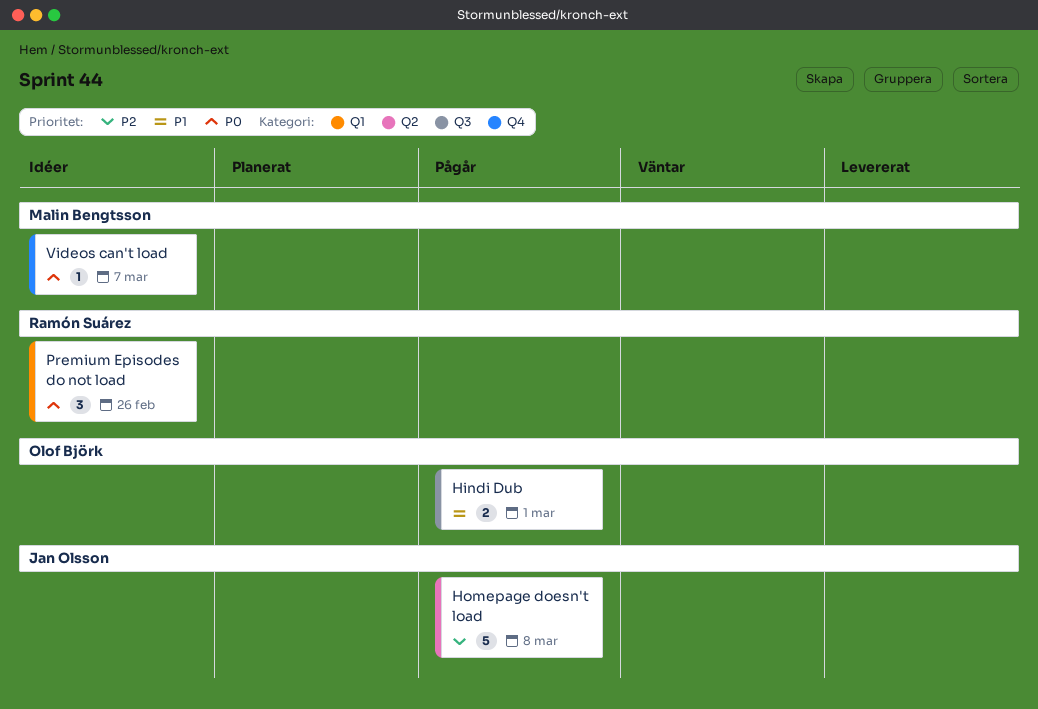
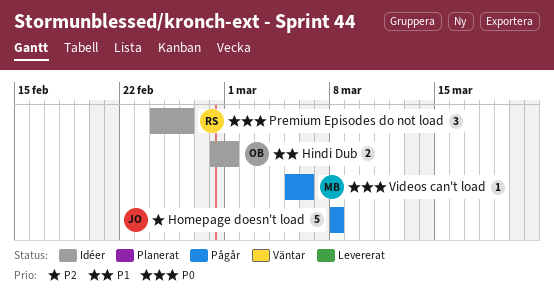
Hindi Dub, status: Pågår -> Idéer
Videos can't load, status: Idéer -> Pågår
Videos can't load, due: Mar 7 -> Mar 6

